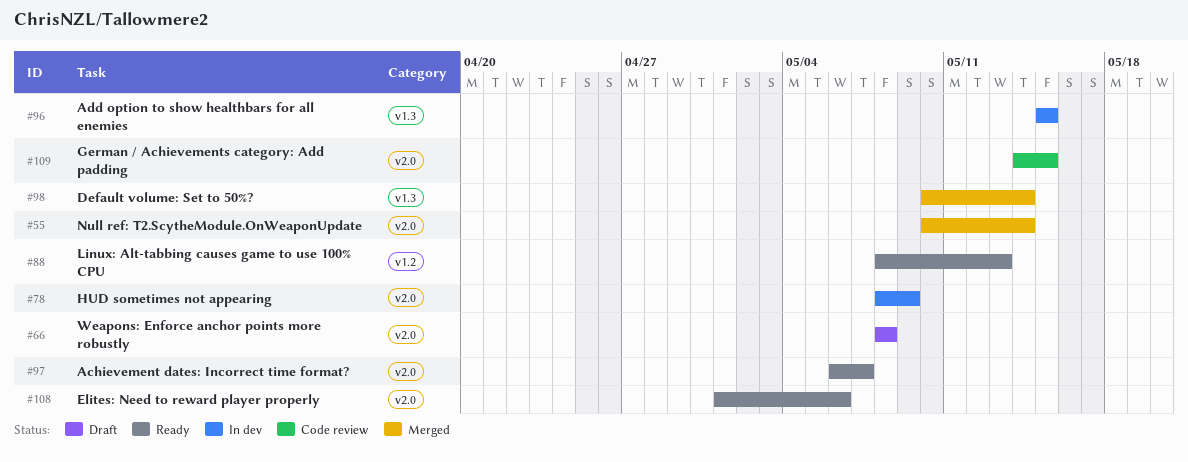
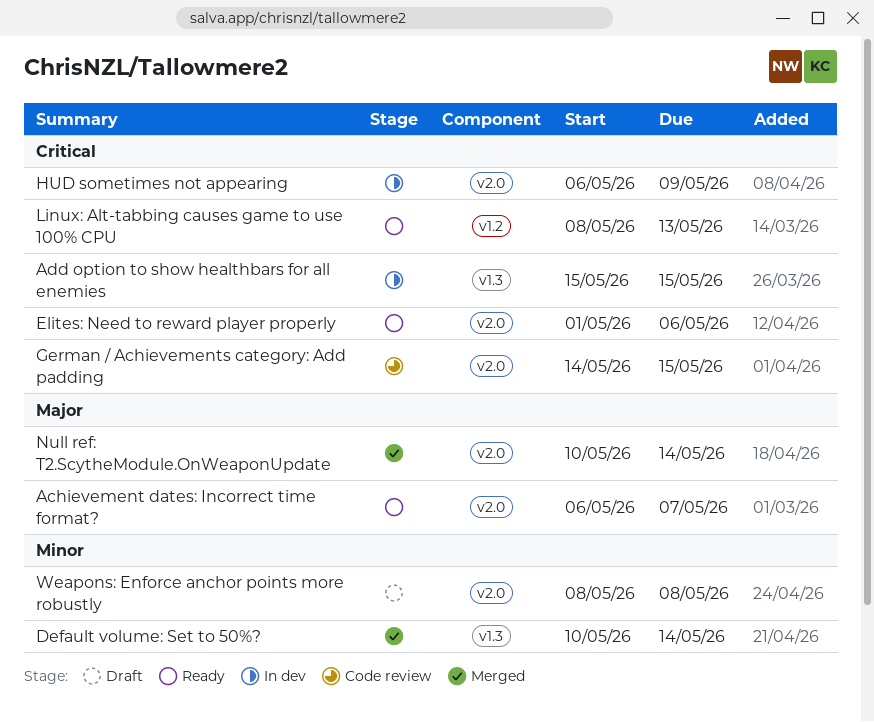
HUD sometimes not appearing, start: May 8 -> May 6

